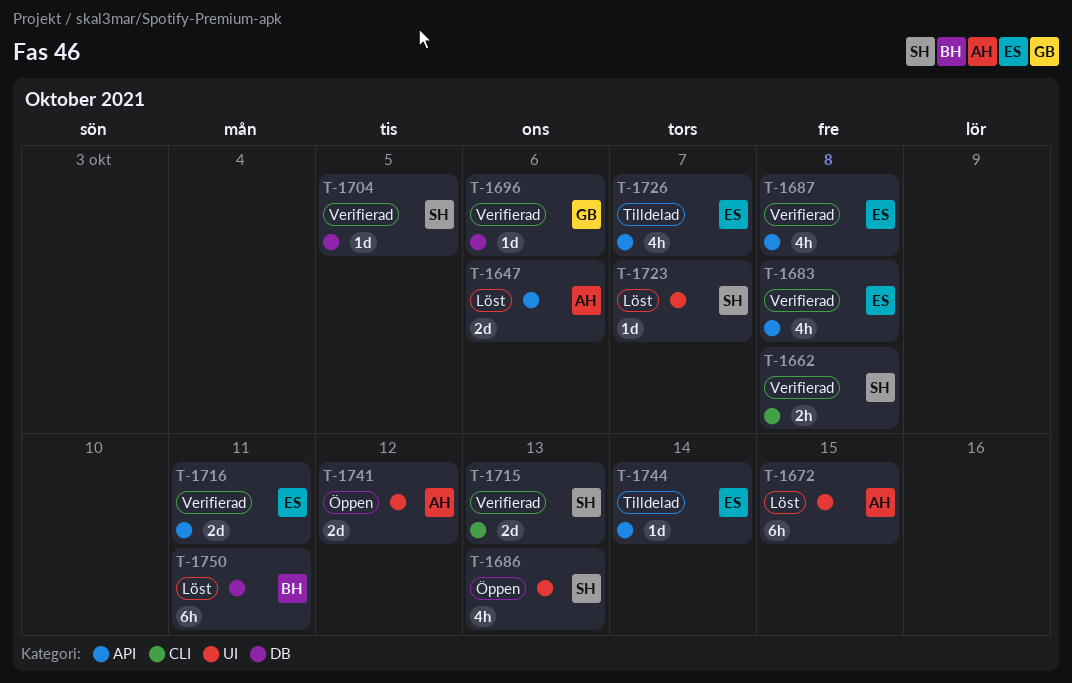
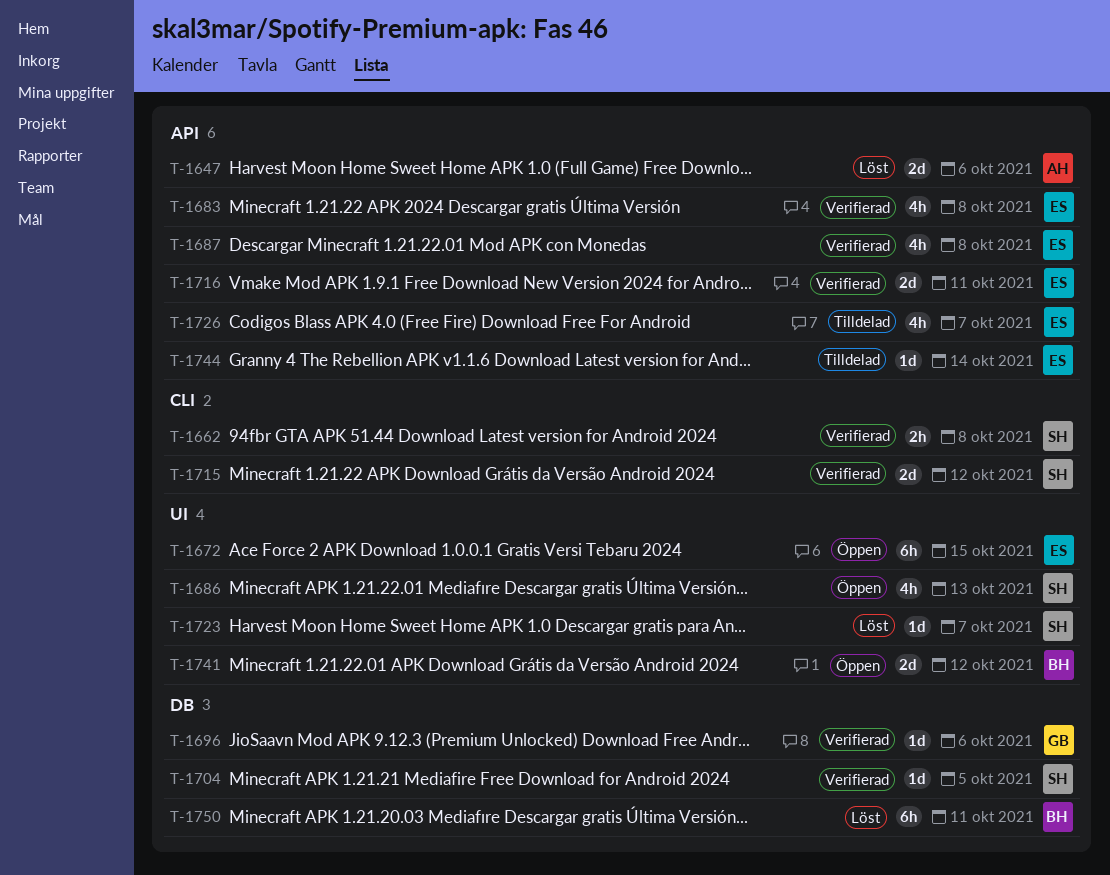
T-1672, status: Löst -> Öppen
T-1672, owner: AH -> ES
T-1715, due: Oct 13 -> Oct 12
T-1741, owner: AH -> BH

